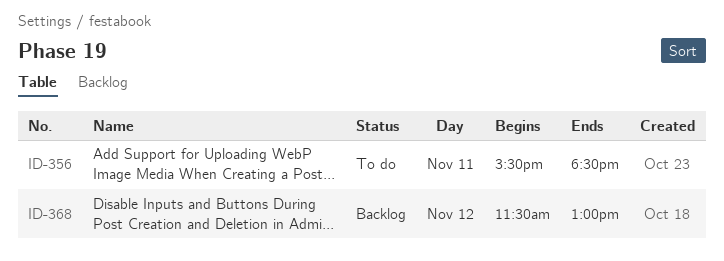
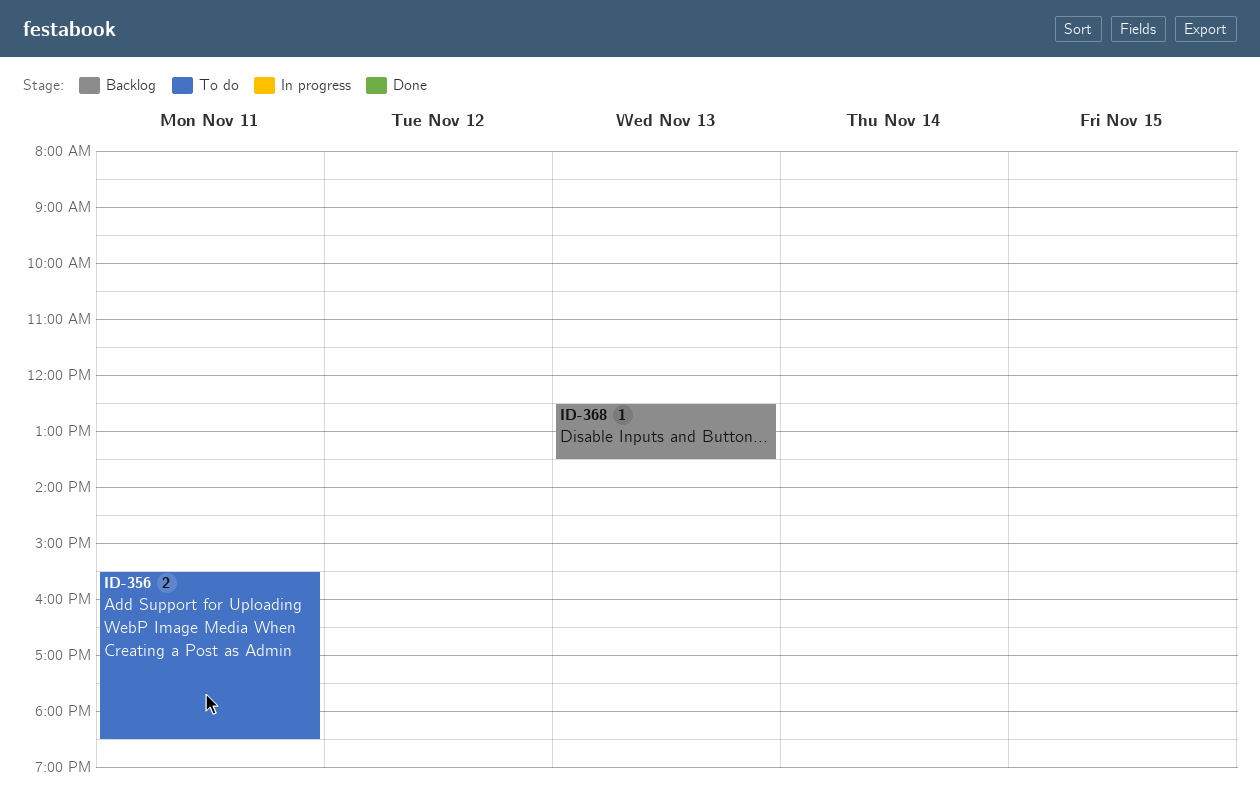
ID-368, day: Nov 12 -> Nov 13
ID-368, begins: 11:30 -> 12:30
ID-368, ends: 13:00 -> 13:30

